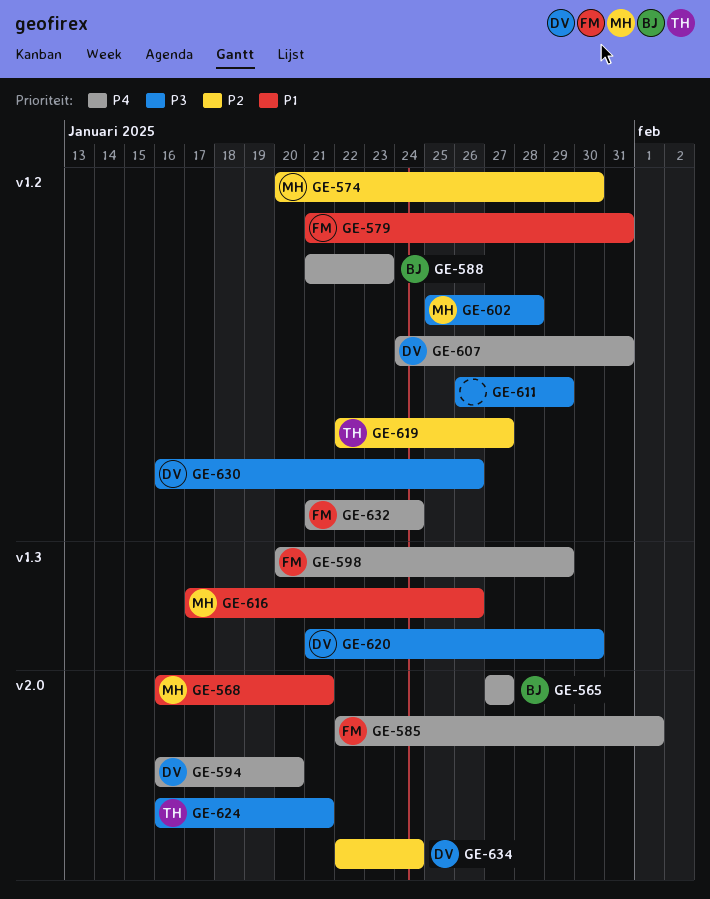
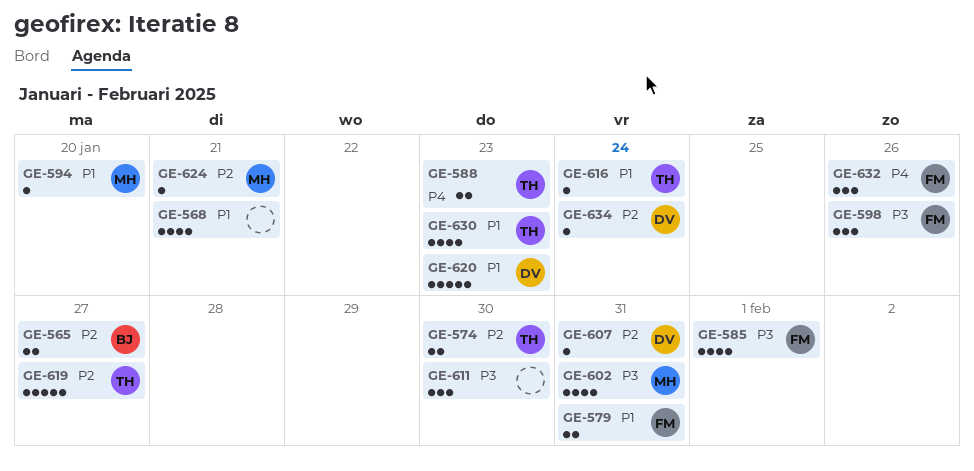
GE-565, priority: P4 -> P2
GE-568, owner: MH -> none
GE-574, owner: MH -> TH
GE-585, priority: P4 -> P3
GE-588, owner: BJ -> TH
GE-594, owner: DV -> MH
GE-594, priority: P4 -> P1
GE-598, priority: P4 -> P3
GE-598, due: Jan 29 -> Jan 26
GE-602, due: Jan 28 -> Jan 31
GE-607, priority: P4 -> P2
GE-611, due: Jan 29 -> Jan 30
GE-616, owner: MH -> TH
GE-616, due: Jan 26 -> Jan 24
GE-620, priority: P3 -> P1
GE-620, due: Jan 30 -> Jan 23
GE-624, owner: TH -> MH
GE-624, priority: P3 -> P2
GE-630, owner: DV -> TH
GE-630, priority: P3 -> P1
GE-630, due: Jan 26 -> Jan 23
GE-632, due: Jan 24 -> Jan 26

